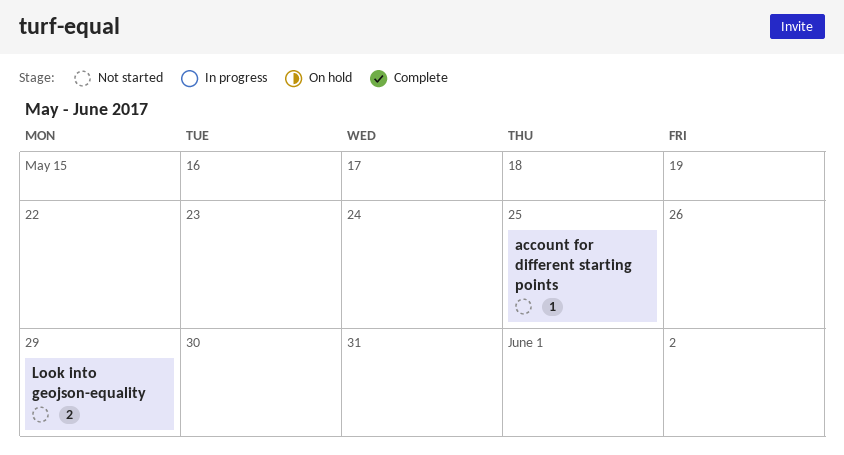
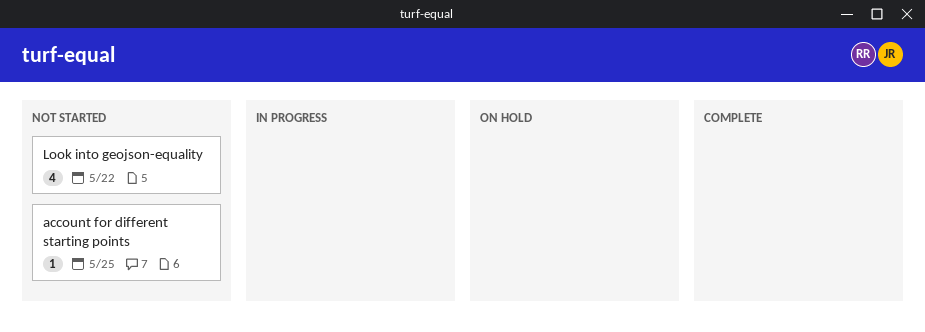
Look into geojson-equality, estimate: 2 -> 4
Look into geojson-equality, due: May 29 -> May 22

